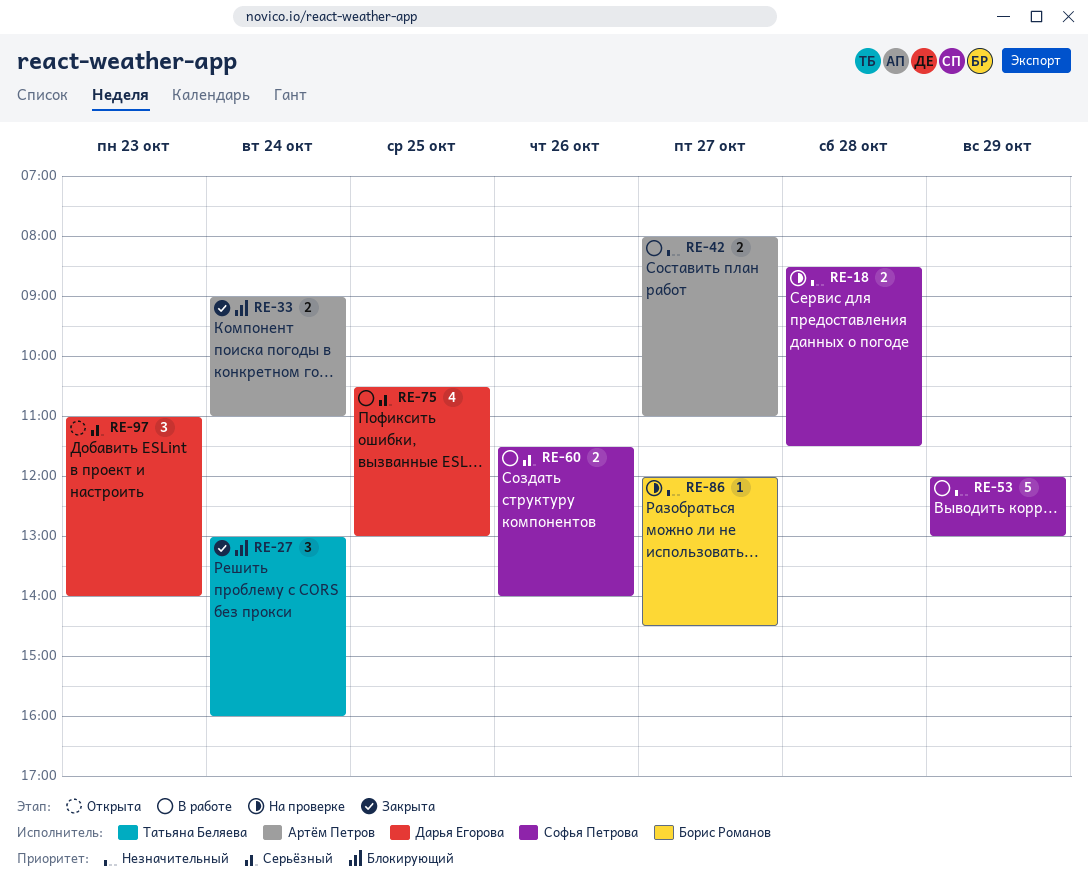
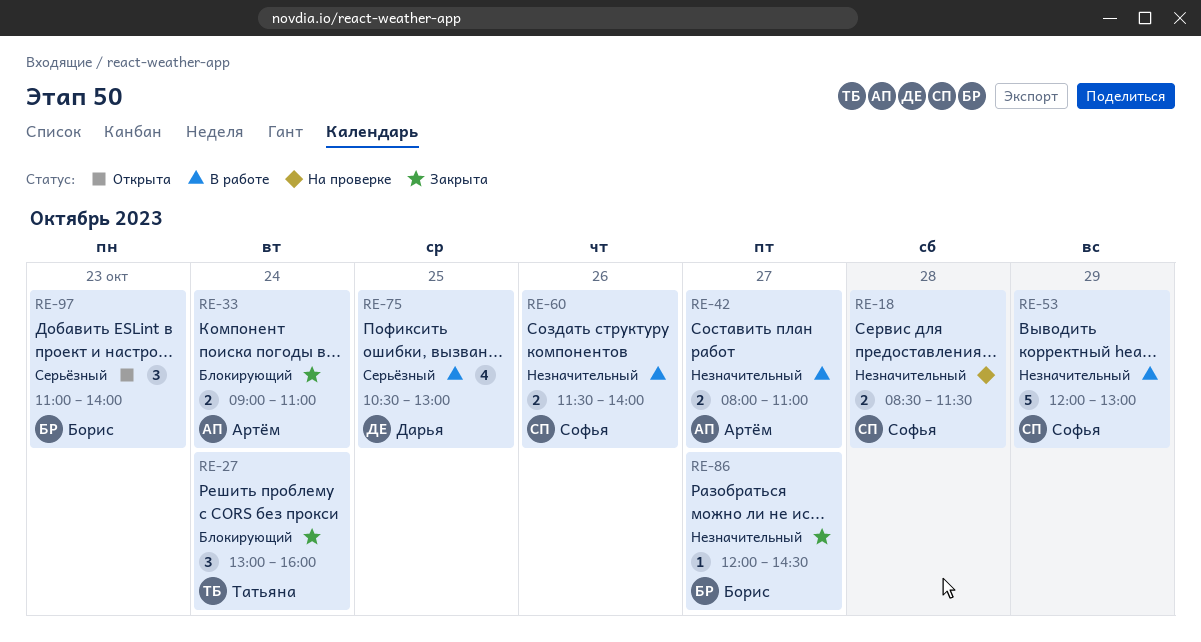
RE-60, priority: Серьёзный -> Незначительный
RE-86, status: На проверке -> Закрыта
RE-97, owner: Дарья Егорова -> Борис Романов

